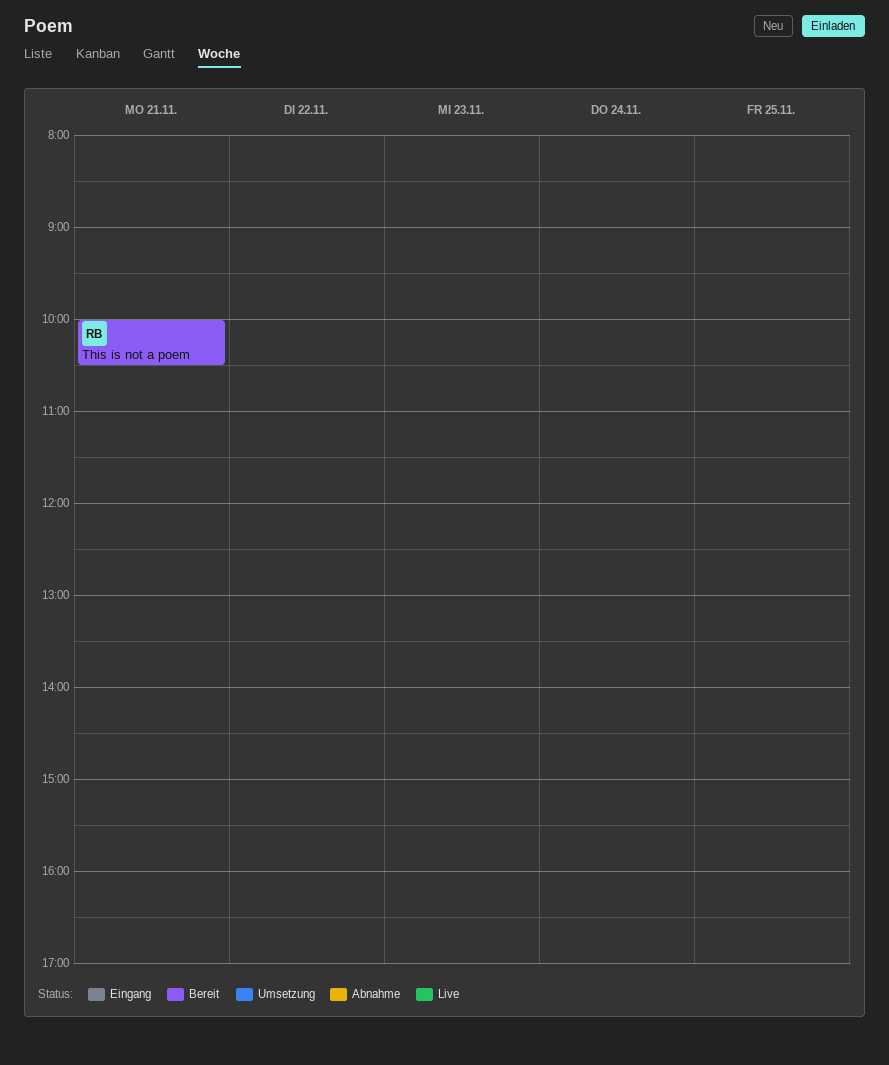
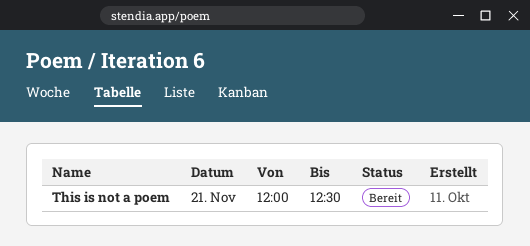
This is not a poem, begins: 10:00 -> 12:00
This is not a poem, ends: 10:30 -> 12:30

